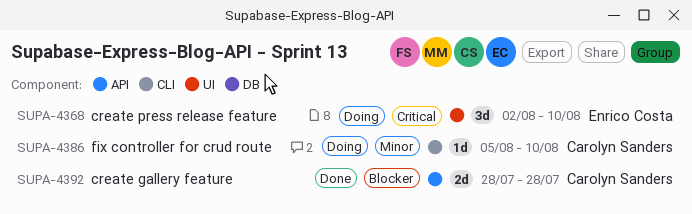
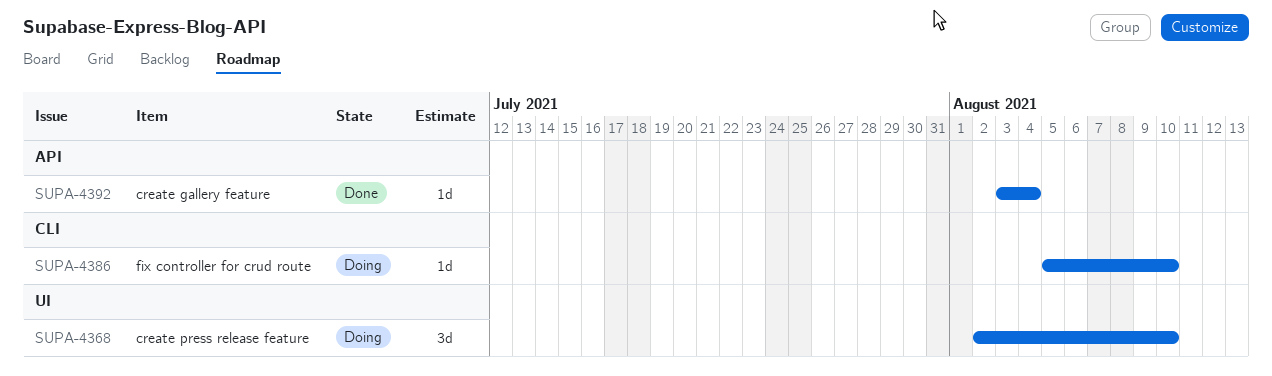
SUPA-4392, estimate: 2d -> 1d
SUPA-4392, start: Jul 28 -> Aug 3
SUPA-4392, due: Jul 28 -> Aug 4

